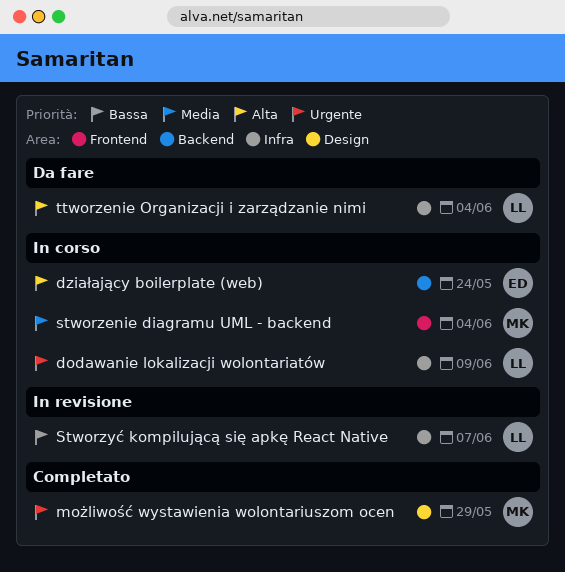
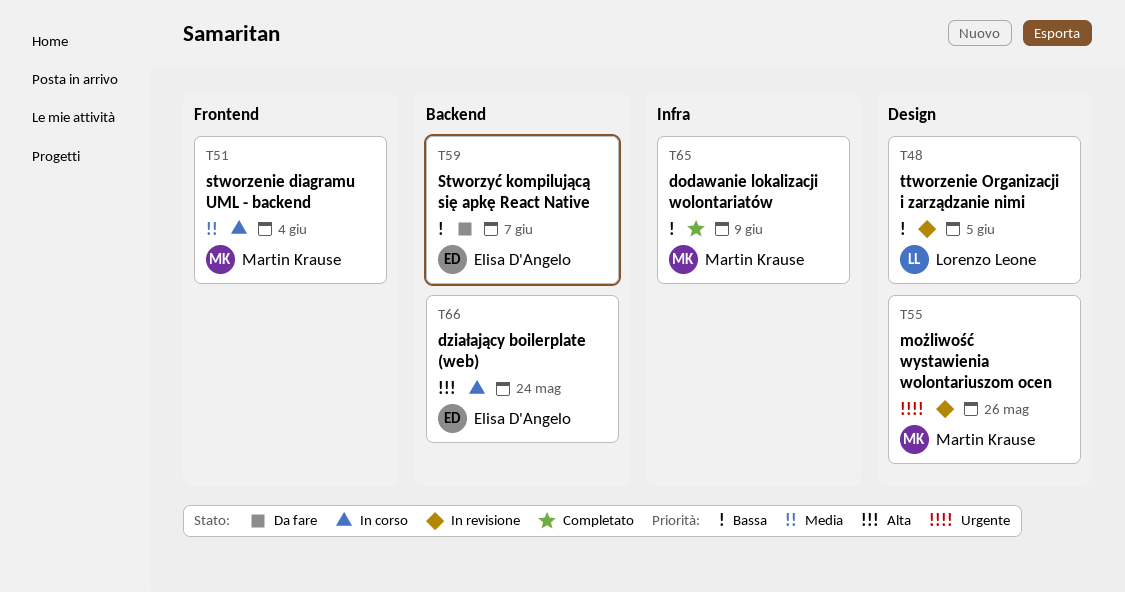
dodawanie lokalizacji wolontariatów, status: In corso -> Completato
dodawanie lokalizacji wolontariatów, owner: Lorenzo Leone -> Martin Krause
dodawanie lokalizacji wolontariatów, priority: Urgente -> Bassa
możliwość wystawienia wolontariuszom ocen, status: Completato -> In revisione
możliwość wystawienia wolontariuszom ocen, due: May 29 -> May 26
Stworzyć kompilującą się apkę React Native, status: In revisione -> Da fare
Stworzyć kompilującą się apkę React Native, owner: Lorenzo Leone -> Elisa D'Angelo
Stworzyć kompilującą się apkę React Native, label: Infra -> Backend
ttworzenie Organizacji i zarządzanie nimi, status: Da fare -> In revisione
ttworzenie Organizacji i zarządzanie nimi, priority: Alta -> Bassa
ttworzenie Organizacji i zarządzanie nimi, label: Infra -> Design
ttworzenie Organizacji i zarządzanie nimi, due: Jun 4 -> Jun 5

